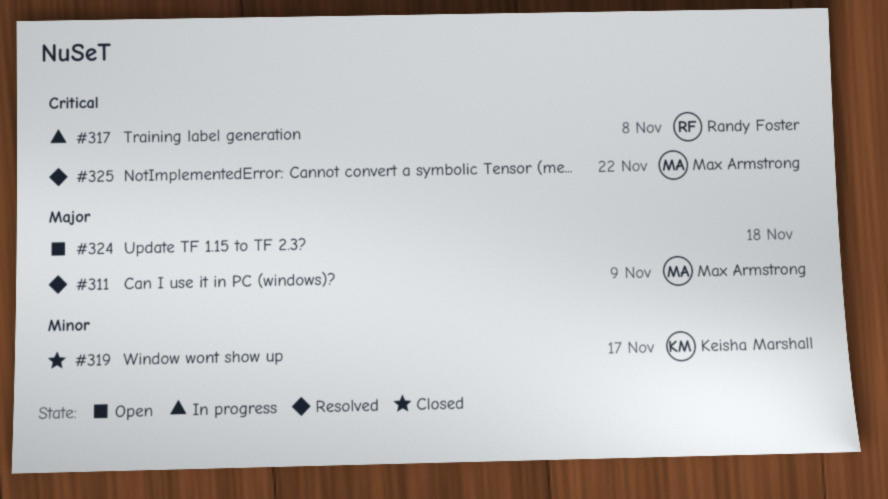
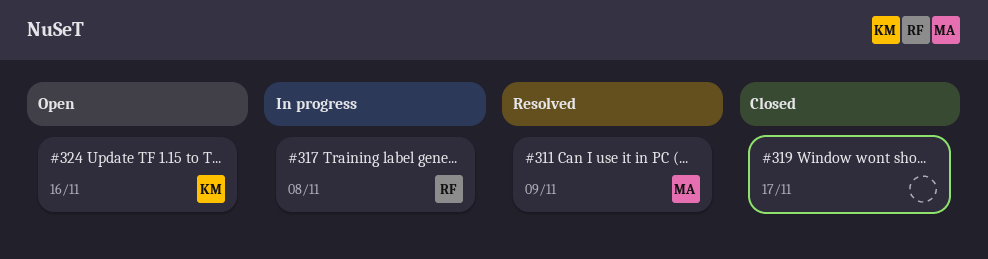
#319, owner: Keisha Marshall -> none
#324, owner: none -> Keisha Marshall
#324, due: Nov 18 -> Nov 16
#325: present -> none

